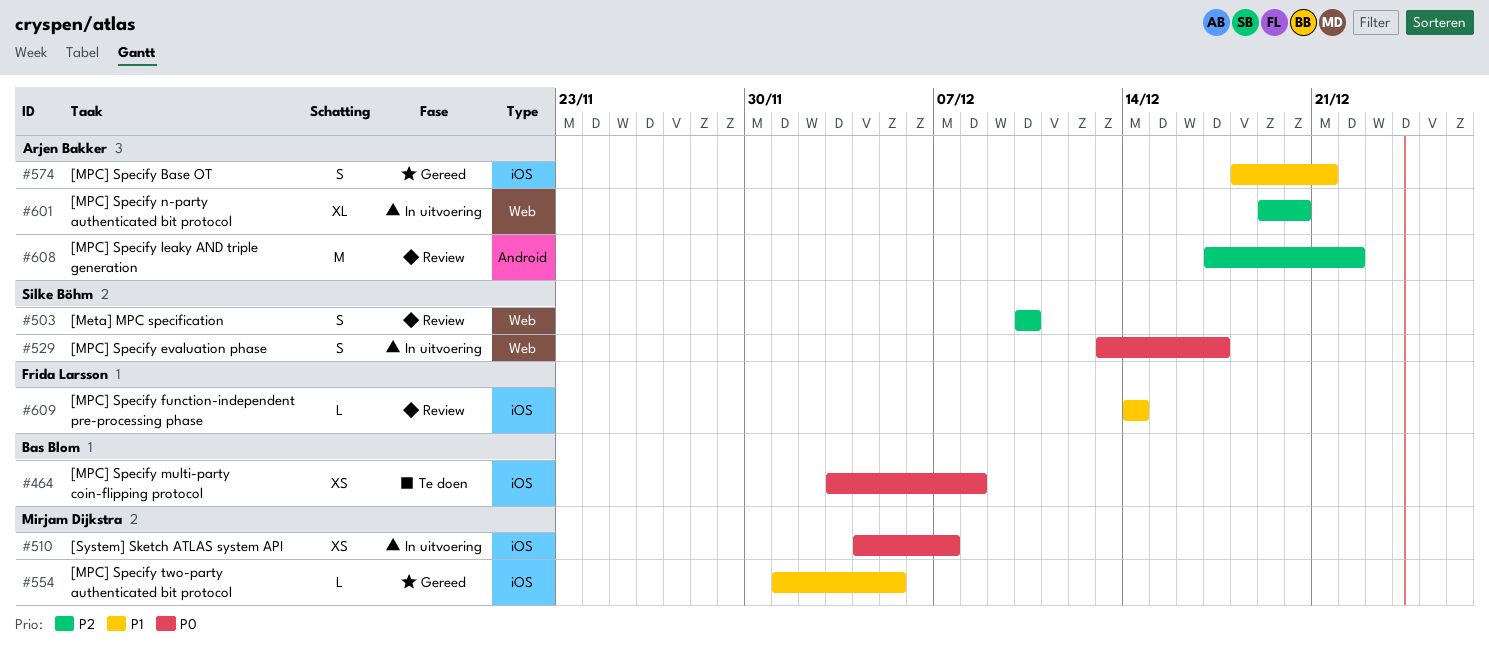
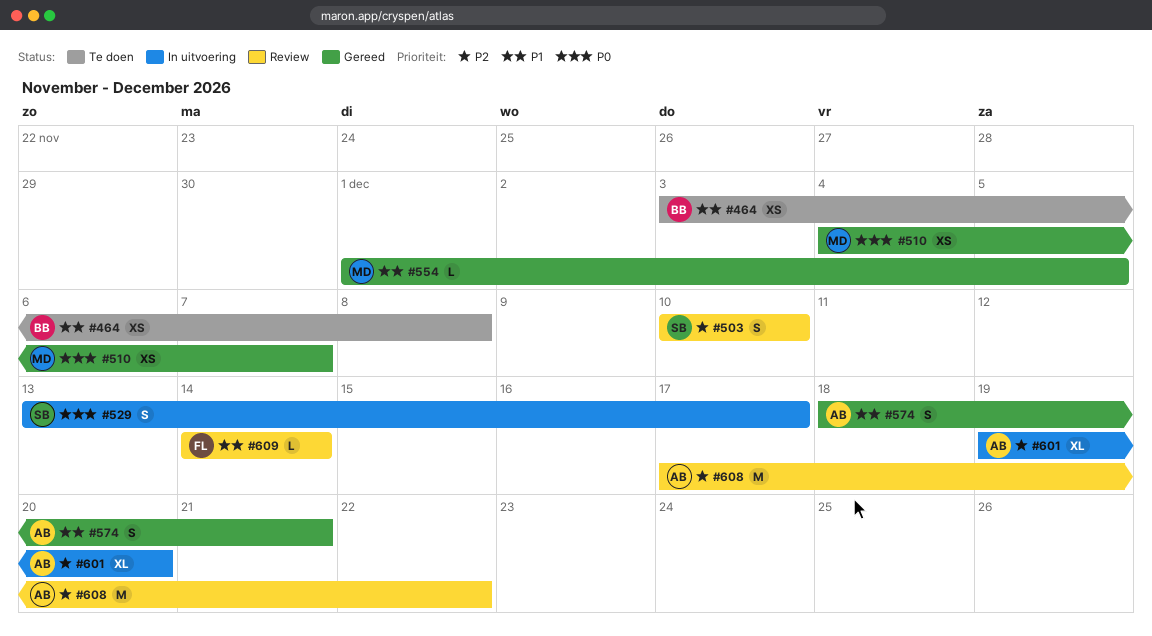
#464, priority: P0 -> P1
#510, status: In uitvoering -> Gereed

